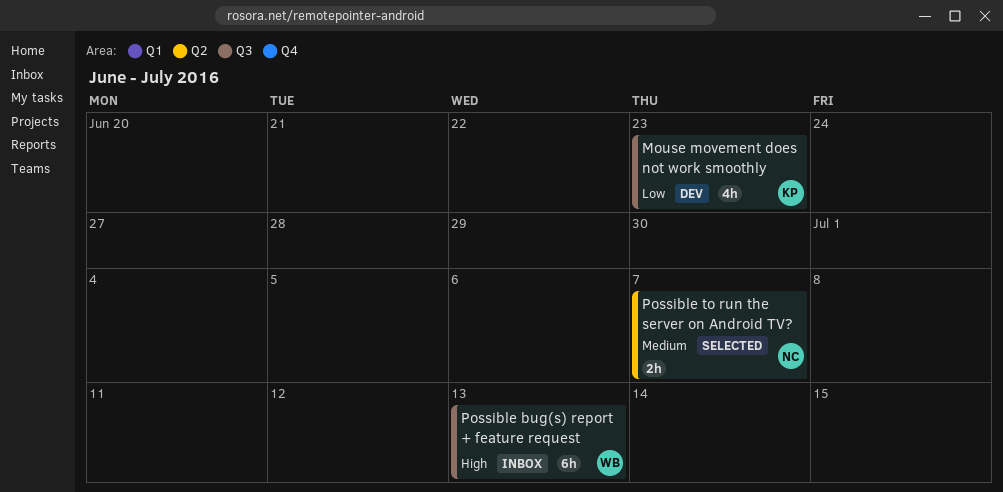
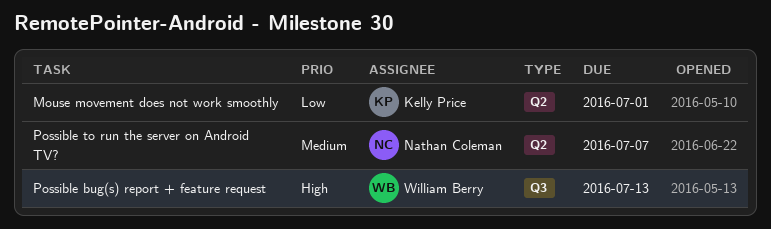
Mouse movement does not work smoothly, label: Q3 -> Q2
Mouse movement does not work smoothly, due: Jun 23 -> Jul 1

